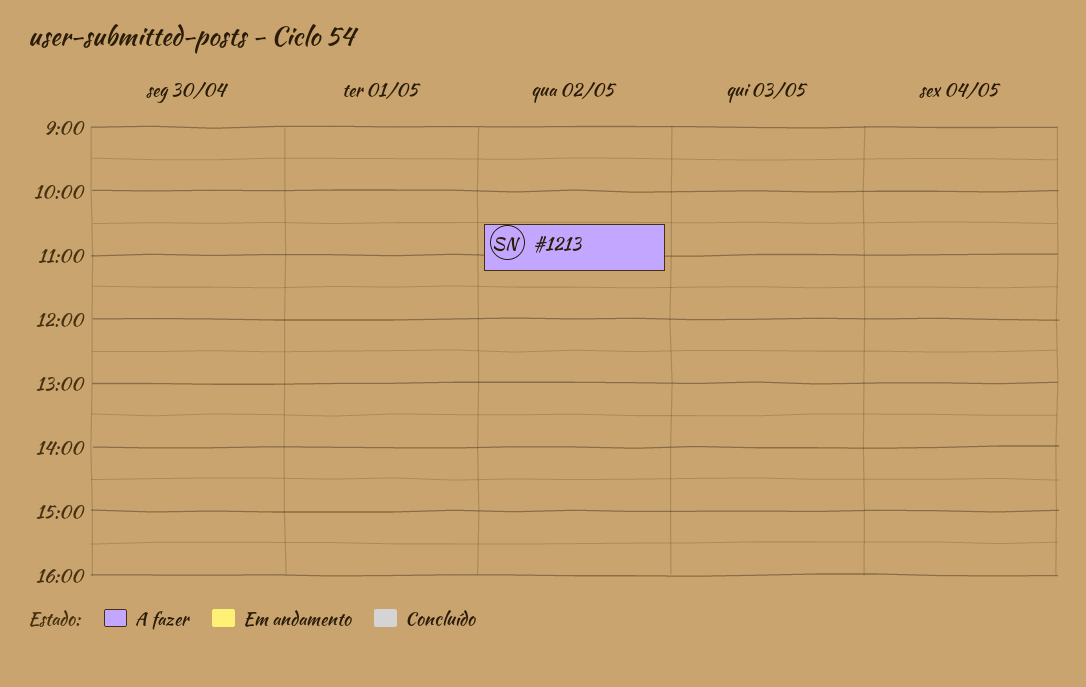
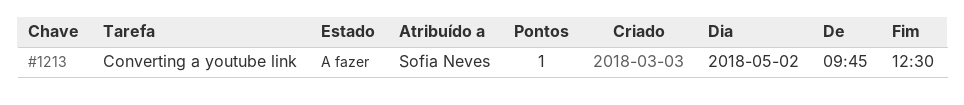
#1213, begins: 10:30 -> 09:45
#1213, ends: 11:15 -> 12:30

